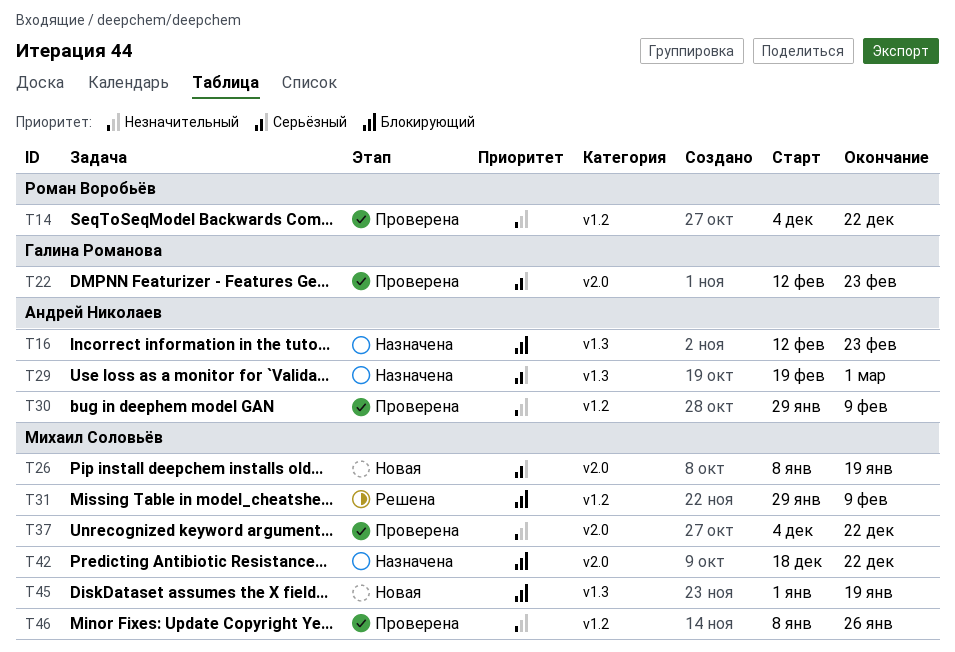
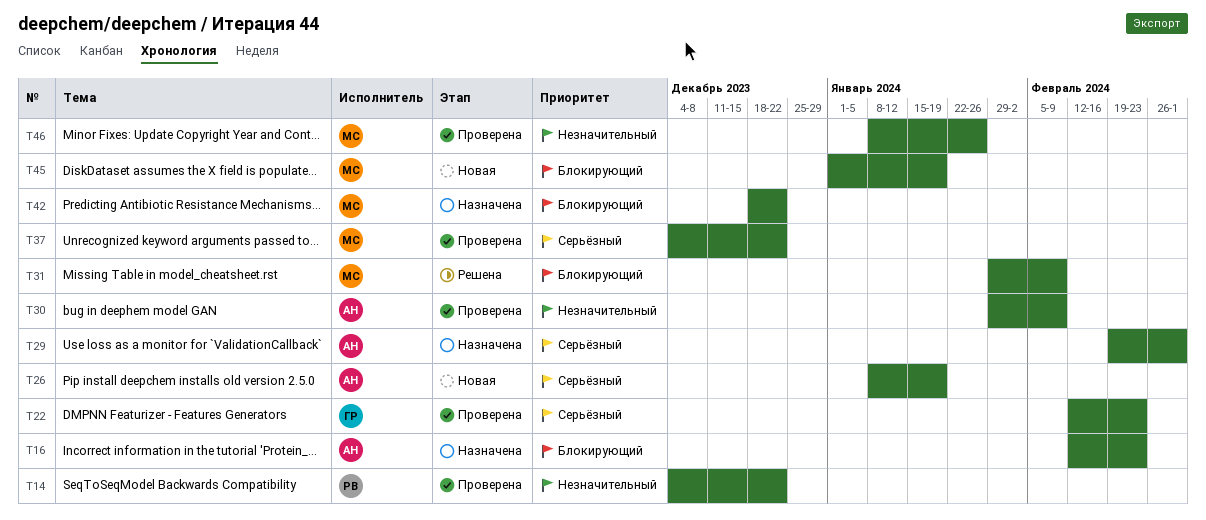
T26, owner: Михаил Соловьёв -> Андрей Николаев
T37, priority: Незначительный -> Серьёзный

